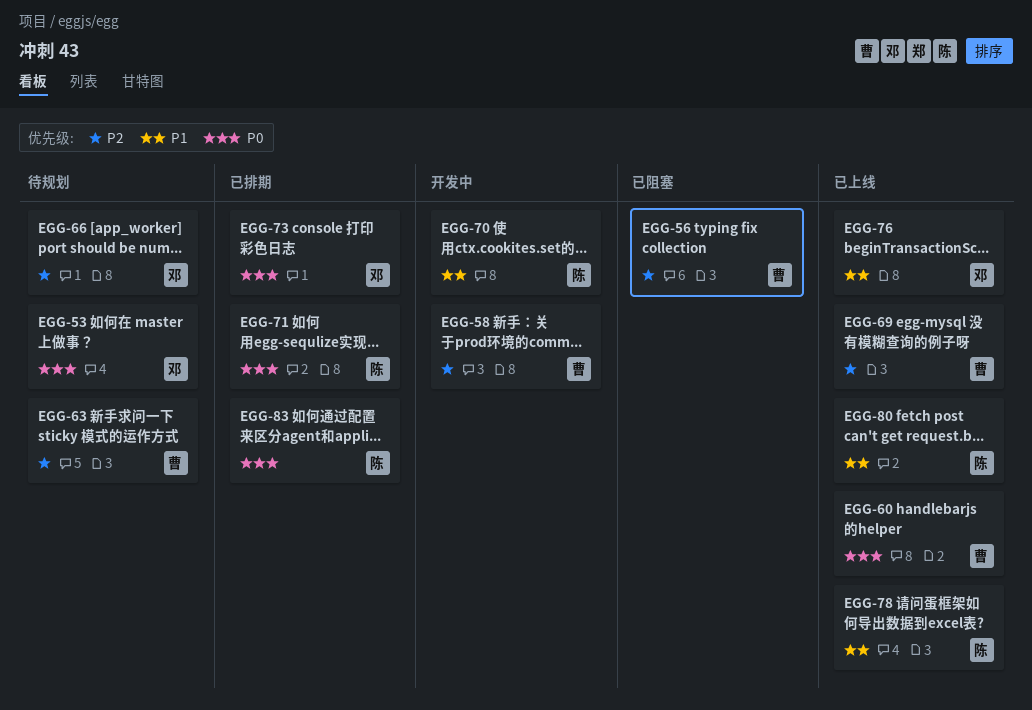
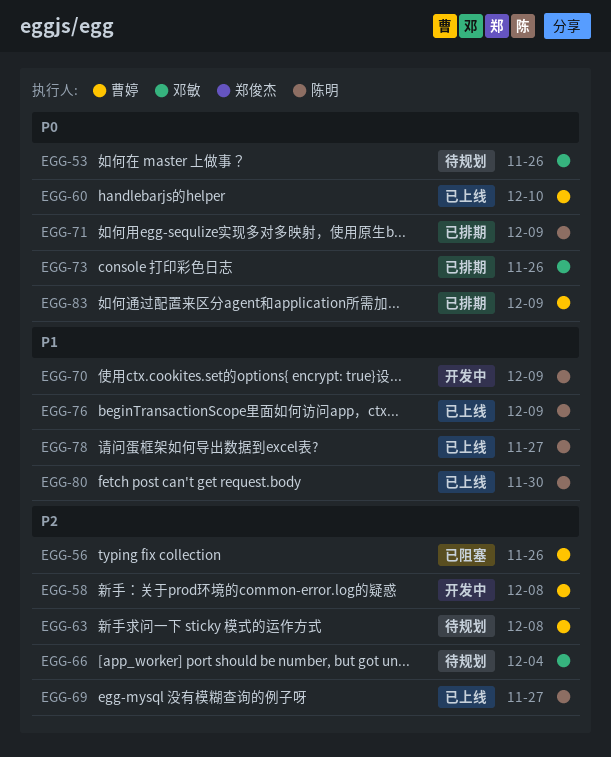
EGG-69, owner: 曹婷 -> 陈明
EGG-76, owner: 邓敏 -> 陈明
EGG-83, owner: 陈明 -> 曹婷

